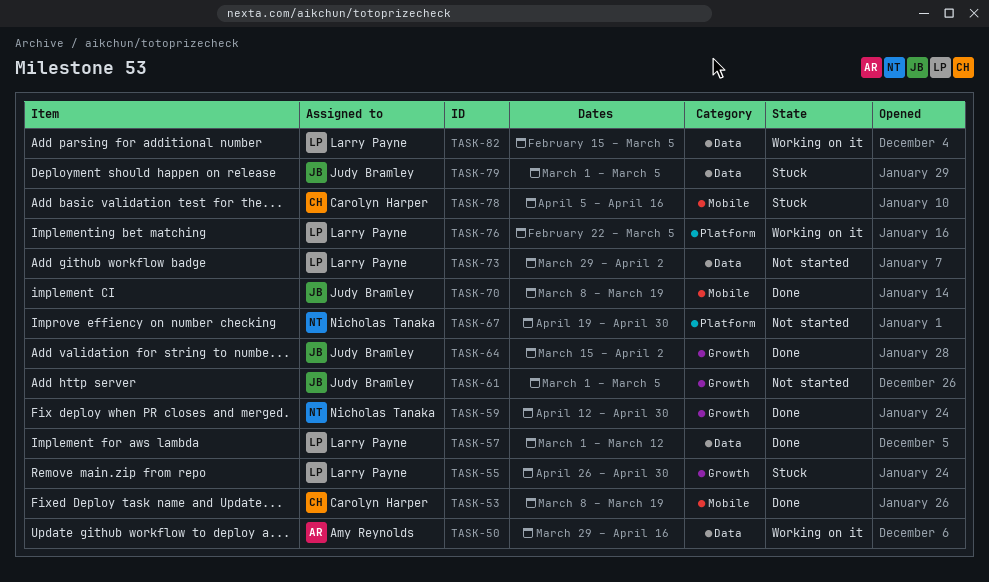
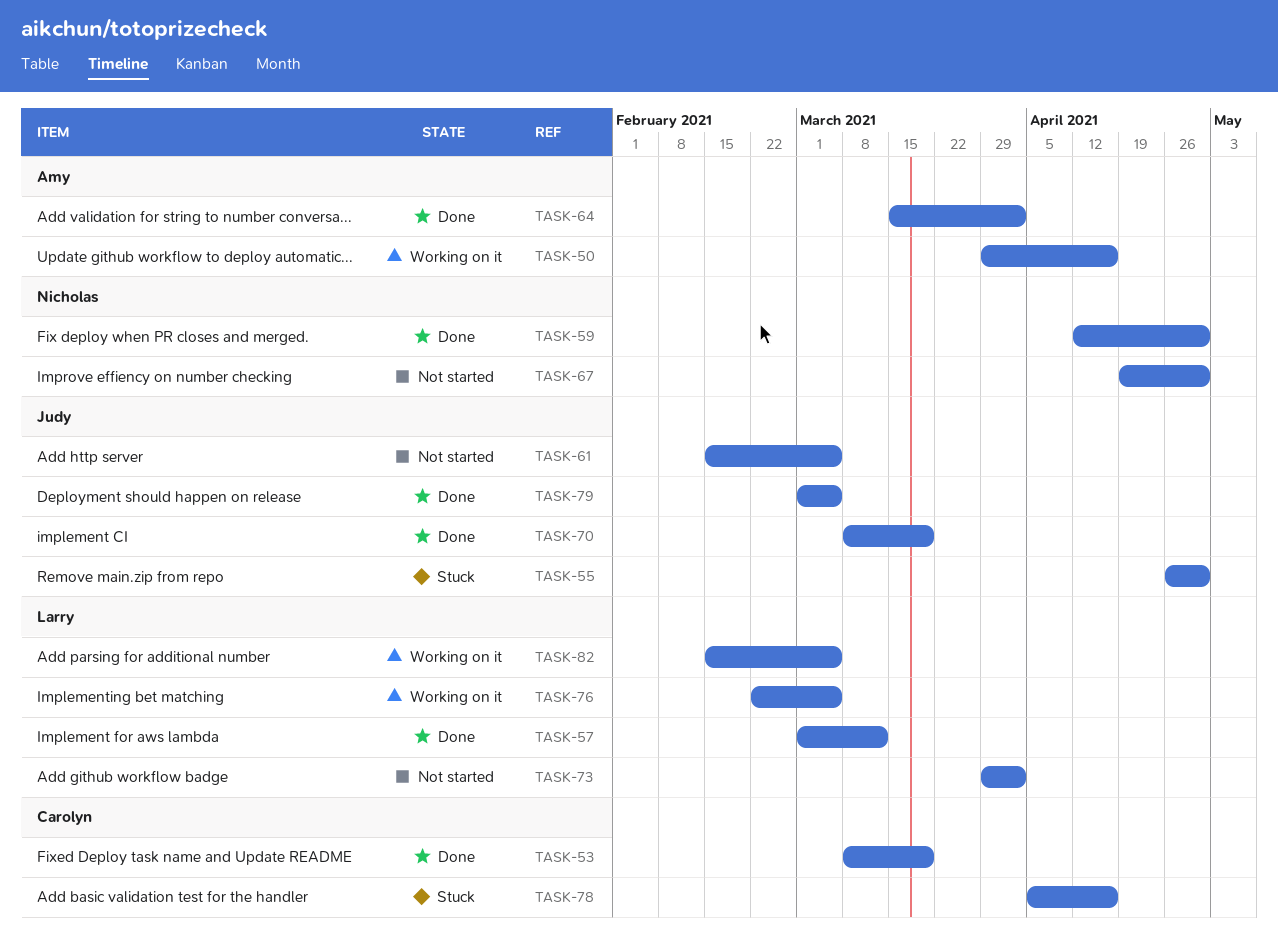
TASK-55, owner: Larry Payne -> Judy Bramley
TASK-61, start: Mar 1 -> Feb 15
TASK-64, owner: Judy Bramley -> Amy Reynolds
TASK-79, status: Stuck -> Done

